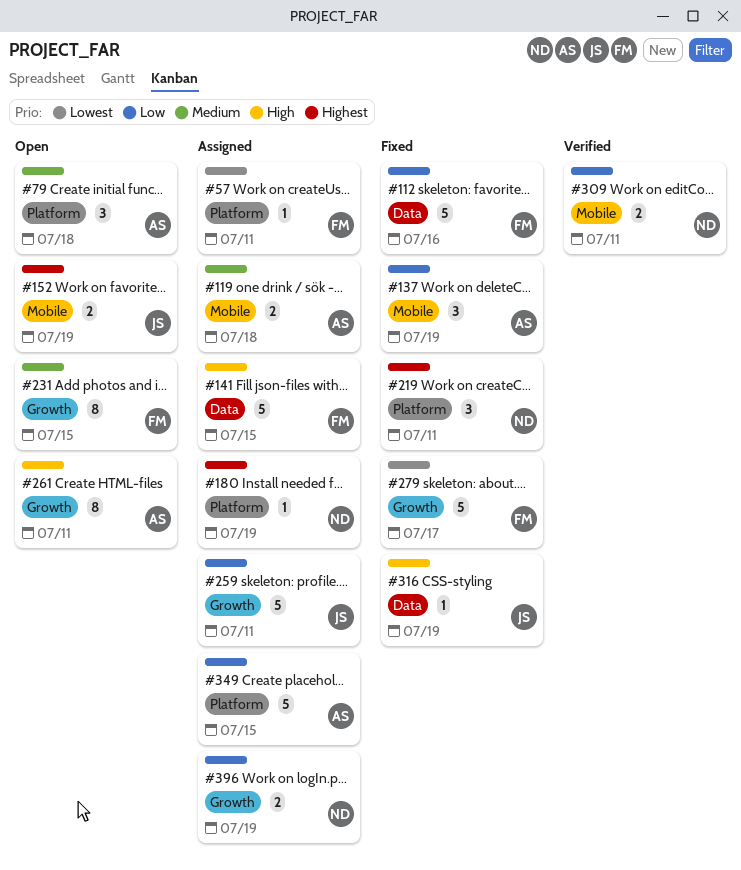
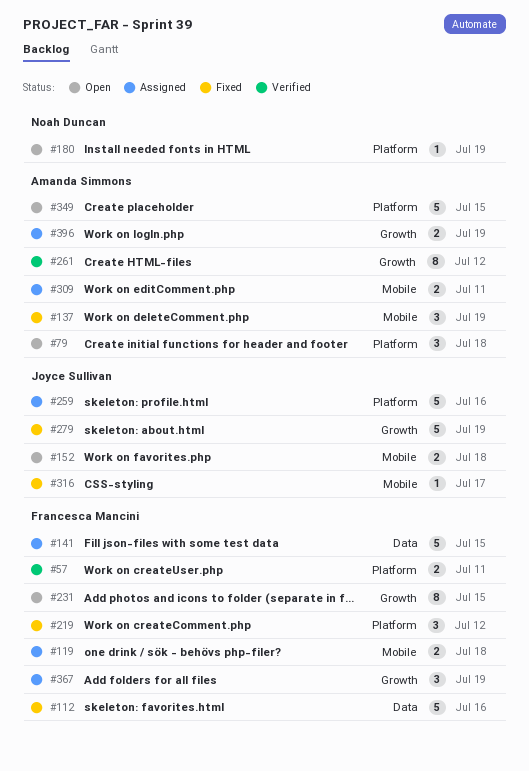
#57, status: Assigned -> Verified
#57, estimate: 1 -> 2
#119, owner: Amanda Simmons -> Francesca Mancini
#152, due: Jul 19 -> Jul 18
#180, status: Assigned -> Open
#219, owner: Noah Duncan -> Francesca Mancini
#219, due: Jul 11 -> Jul 12
#259, label: Growth -> Platform
#259, due: Jul 11 -> Jul 16
#261, status: Open -> Verified
#261, due: Jul 11 -> Jul 12
#279, owner: Francesca Mancini -> Joyce Sullivan
#279, due: Jul 17 -> Jul 19
#309, status: Verified -> Assigned
#309, owner: Noah Duncan -> Amanda Simmons
#316, label: Data -> Mobile
#316, due: Jul 19 -> Jul 17
#349, status: Assigned -> Open
#367: none -> present
#396, owner: Noah Duncan -> Amanda Simmons

